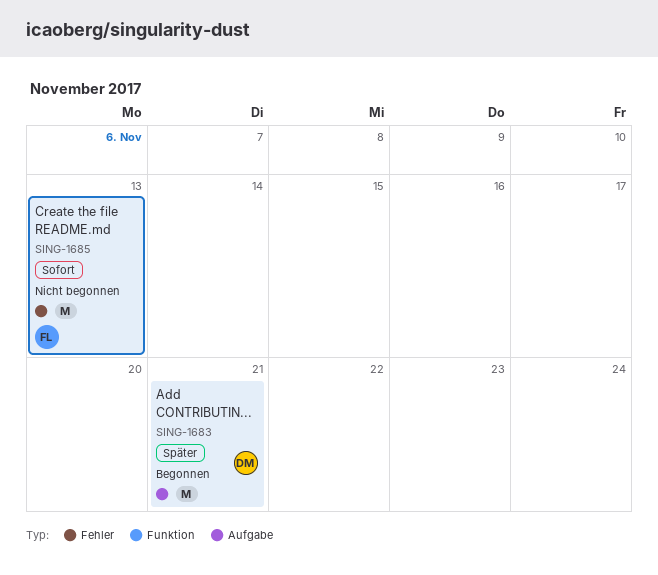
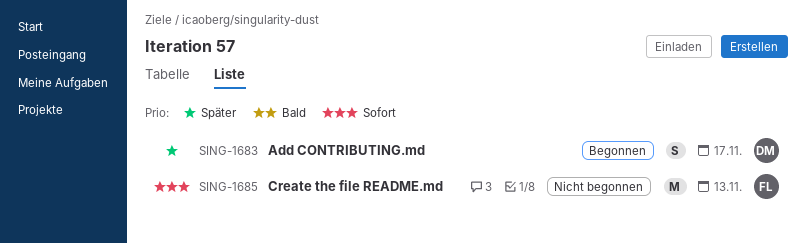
SING-1683, estimate: M -> S
SING-1683, due: Nov 21 -> Nov 17

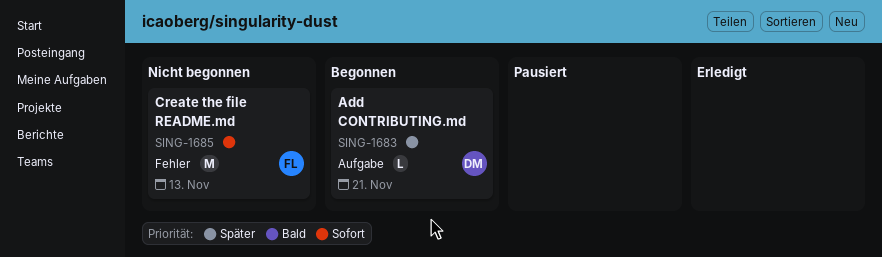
SING-1683, estimate: S -> L
SING-1683, due: Nov 17 -> Nov 21

